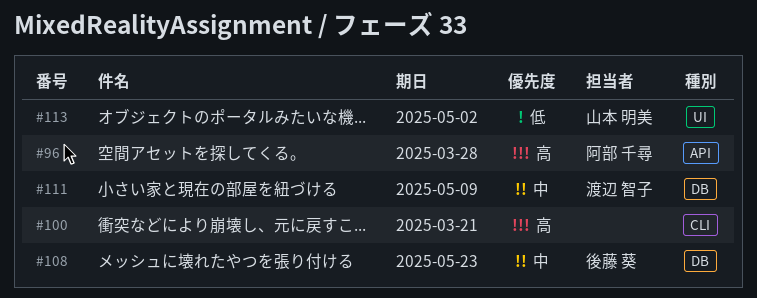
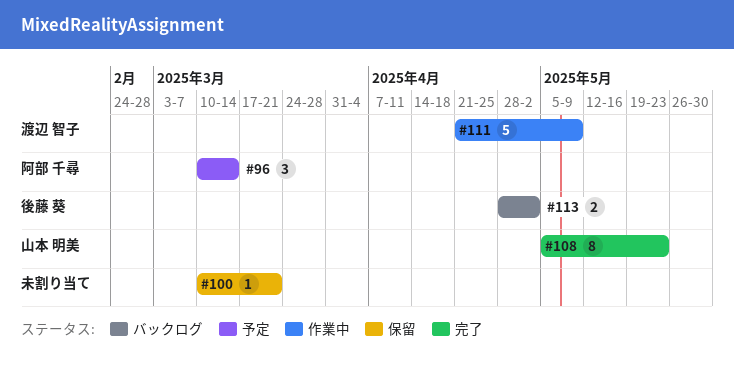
#96, due: Mar 28 -> Mar 14
#108, owner: 後藤 葵 -> 山本 明美
#113, owner: 山本 明美 -> 後藤 葵

